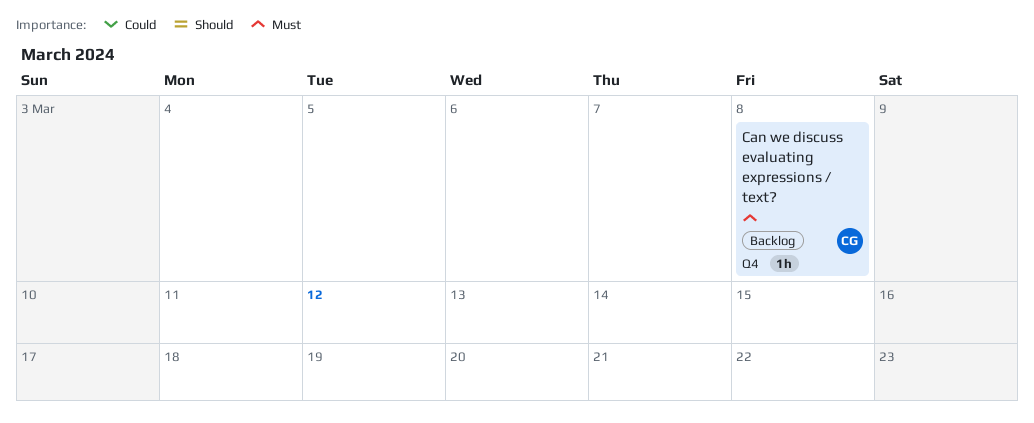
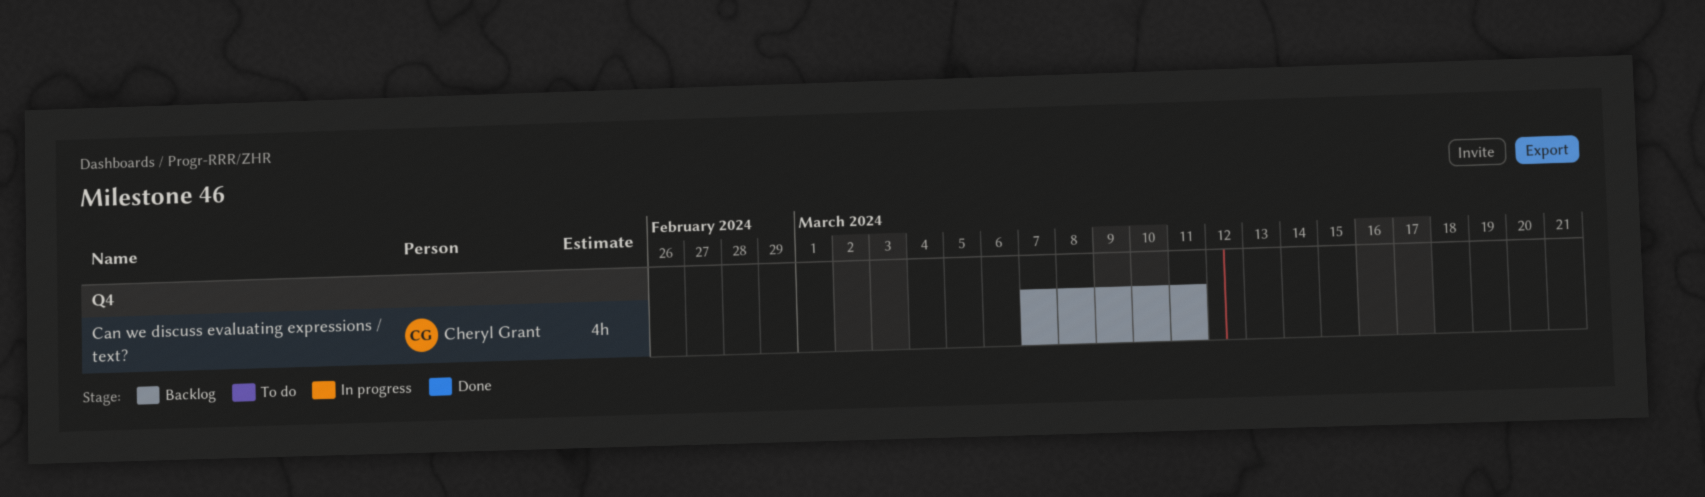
Can we discuss evaluating expressions / text?, estimate: 1h -> 4h
Can we discuss evaluating expressions / text?, due: Mar 8 -> Mar 11

